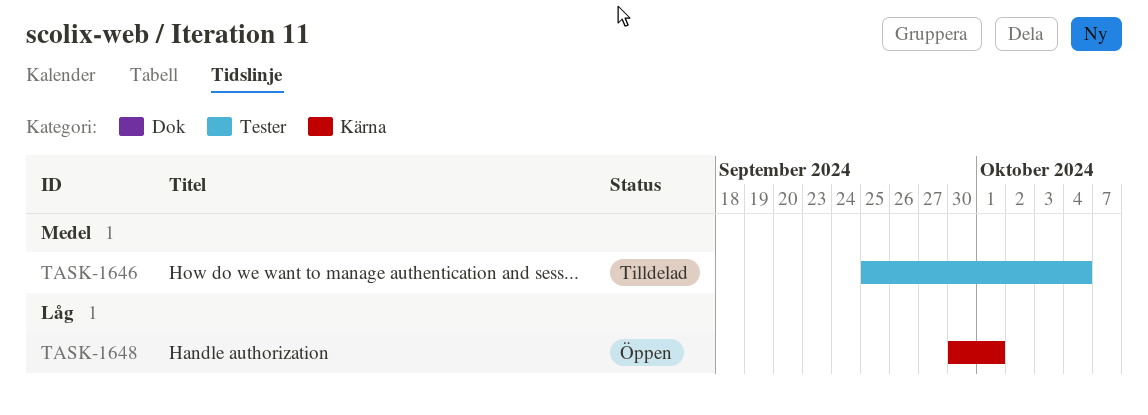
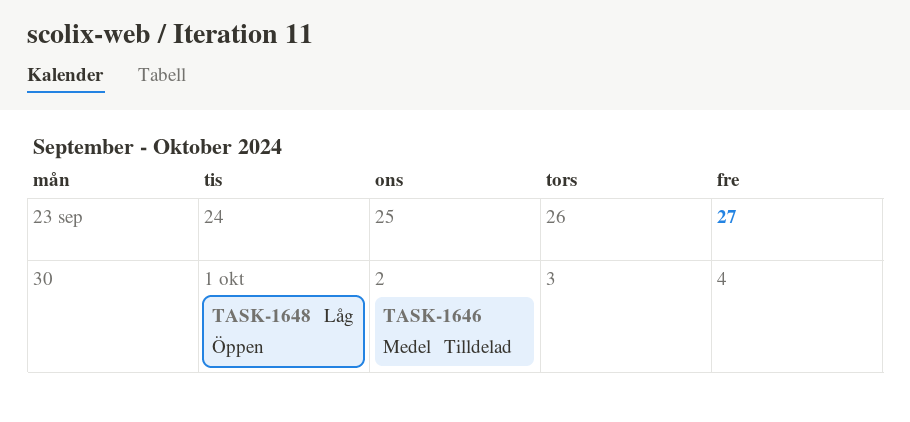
TASK-1646, due: Oct 4 -> Oct 2

